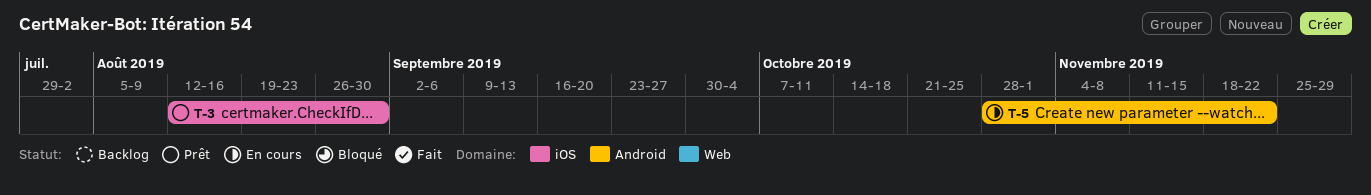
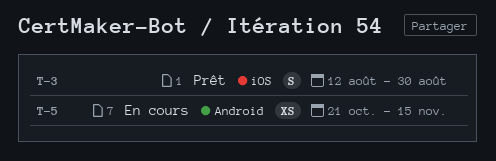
T-5, start: Oct 28 -> Oct 21
T-5, due: Nov 22 -> Nov 15

